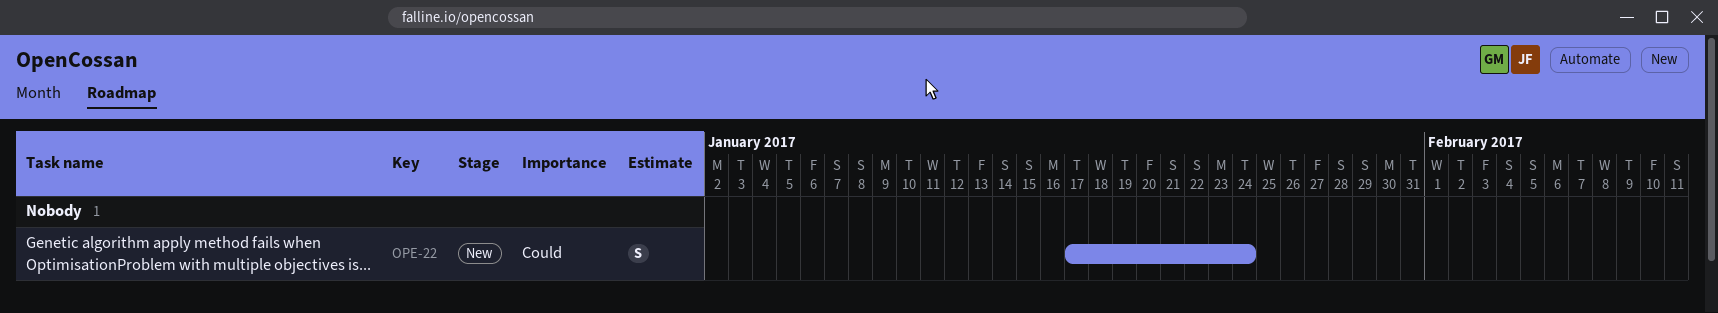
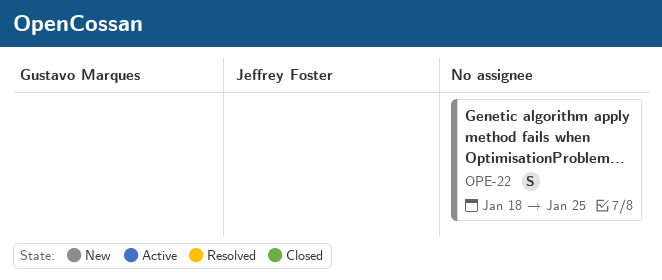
OPE-22, start: Jan 17 -> Jan 18
OPE-22, due: Jan 24 -> Jan 25

